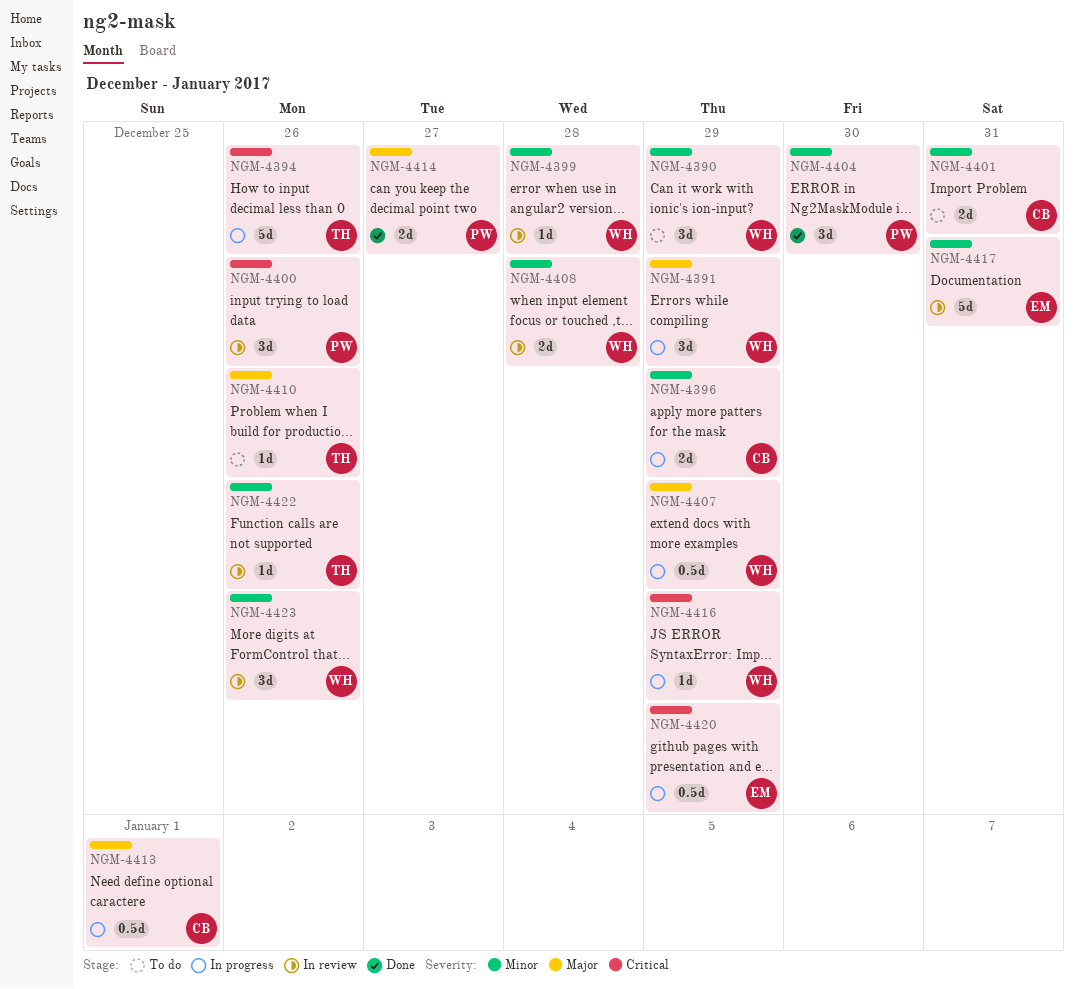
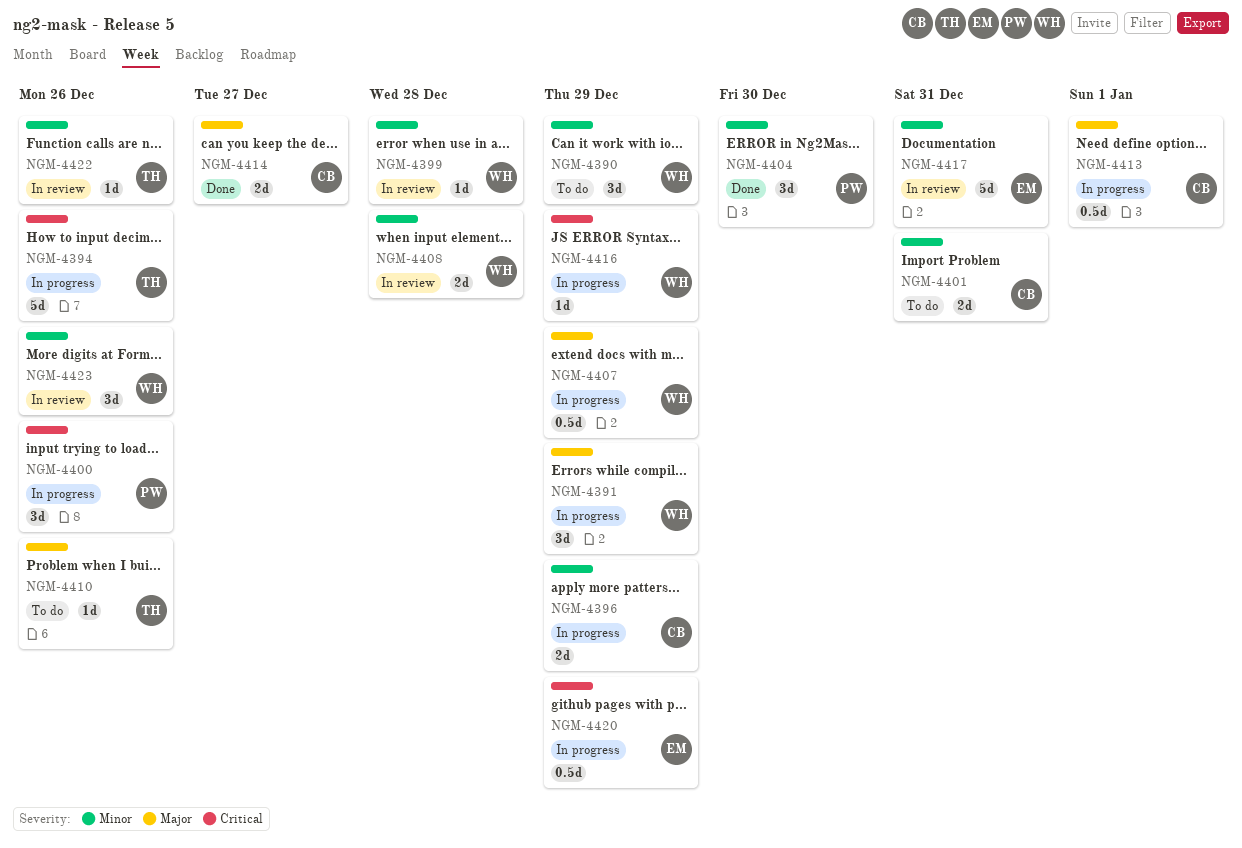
NGM-4400, status: In review -> In progress
NGM-4414, owner: PW -> CB

